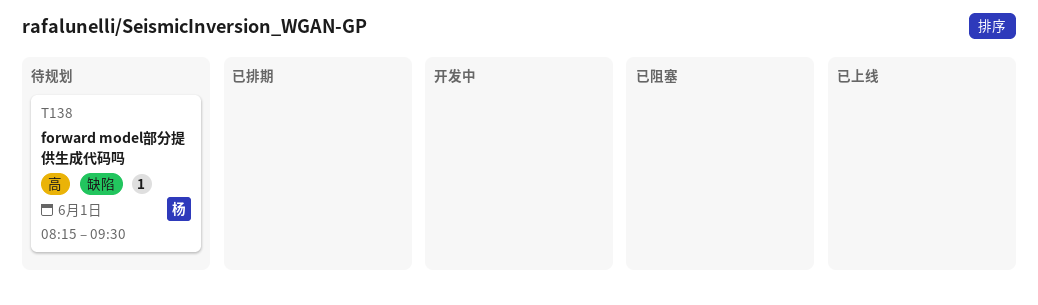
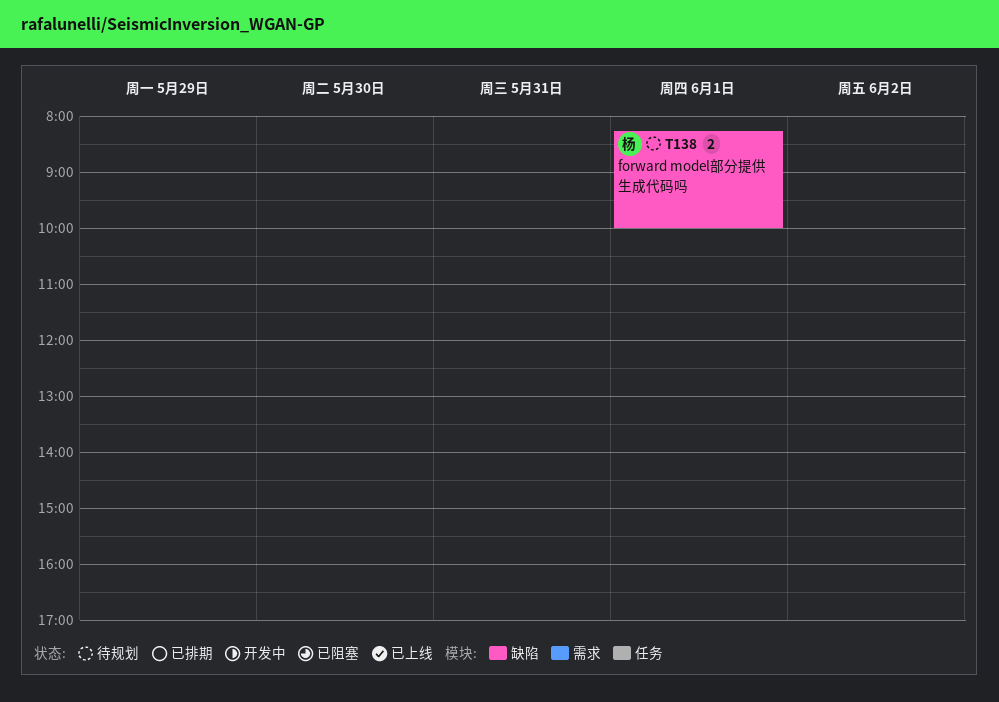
T138, estimate: 1 -> 2
T138, ends: 09:30 -> 10:00

